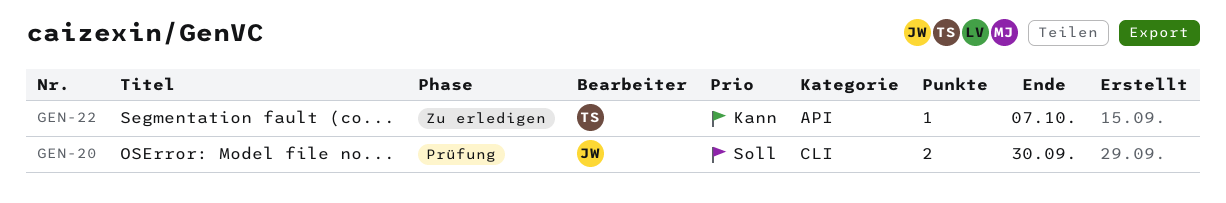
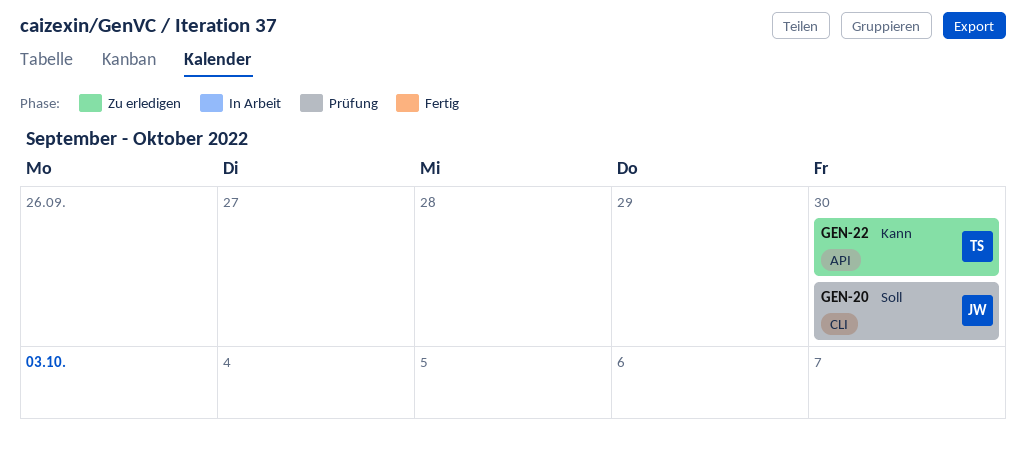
GEN-22, due: Oct 7 -> Sep 30

